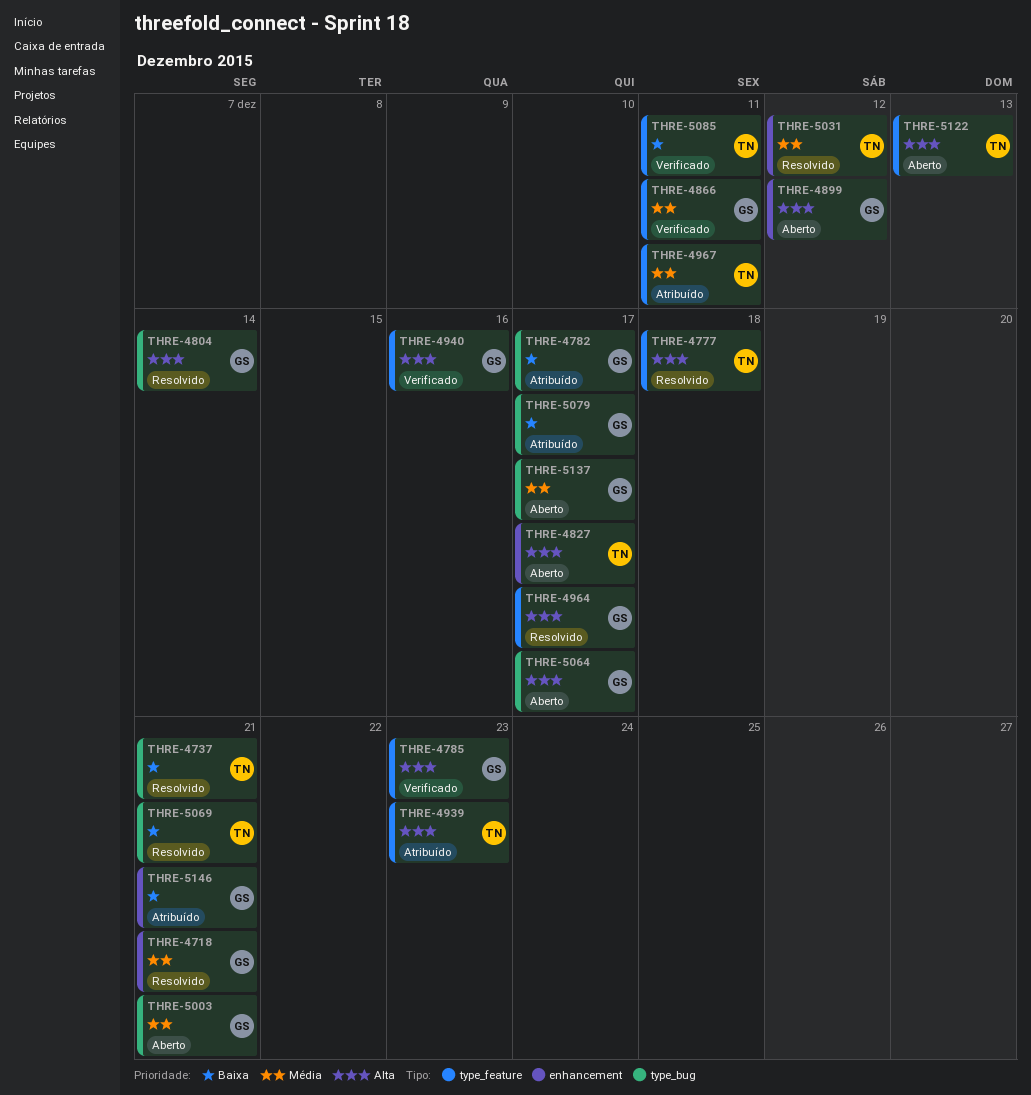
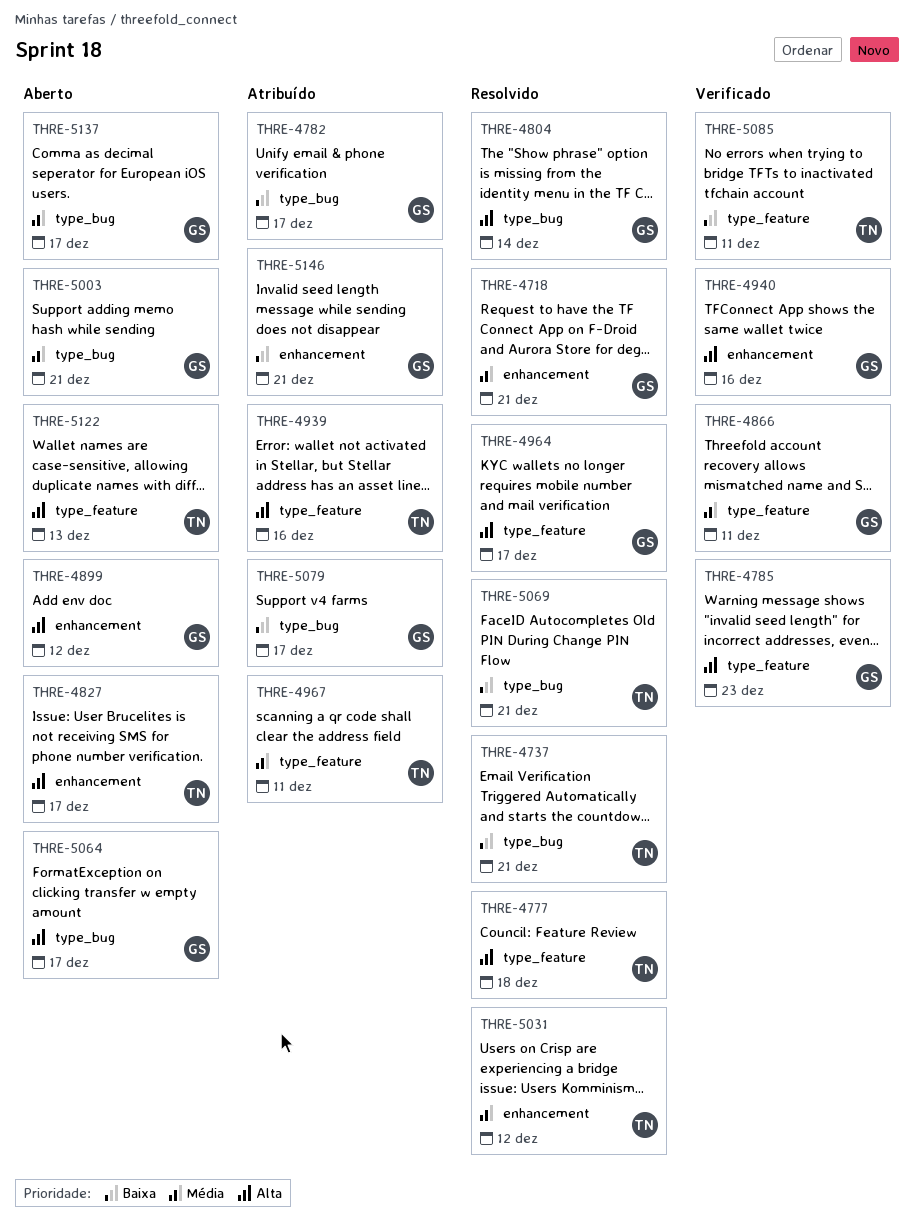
THRE-4939, due: Dec 23 -> Dec 16
THRE-4940, label: type_feature -> enhancement

